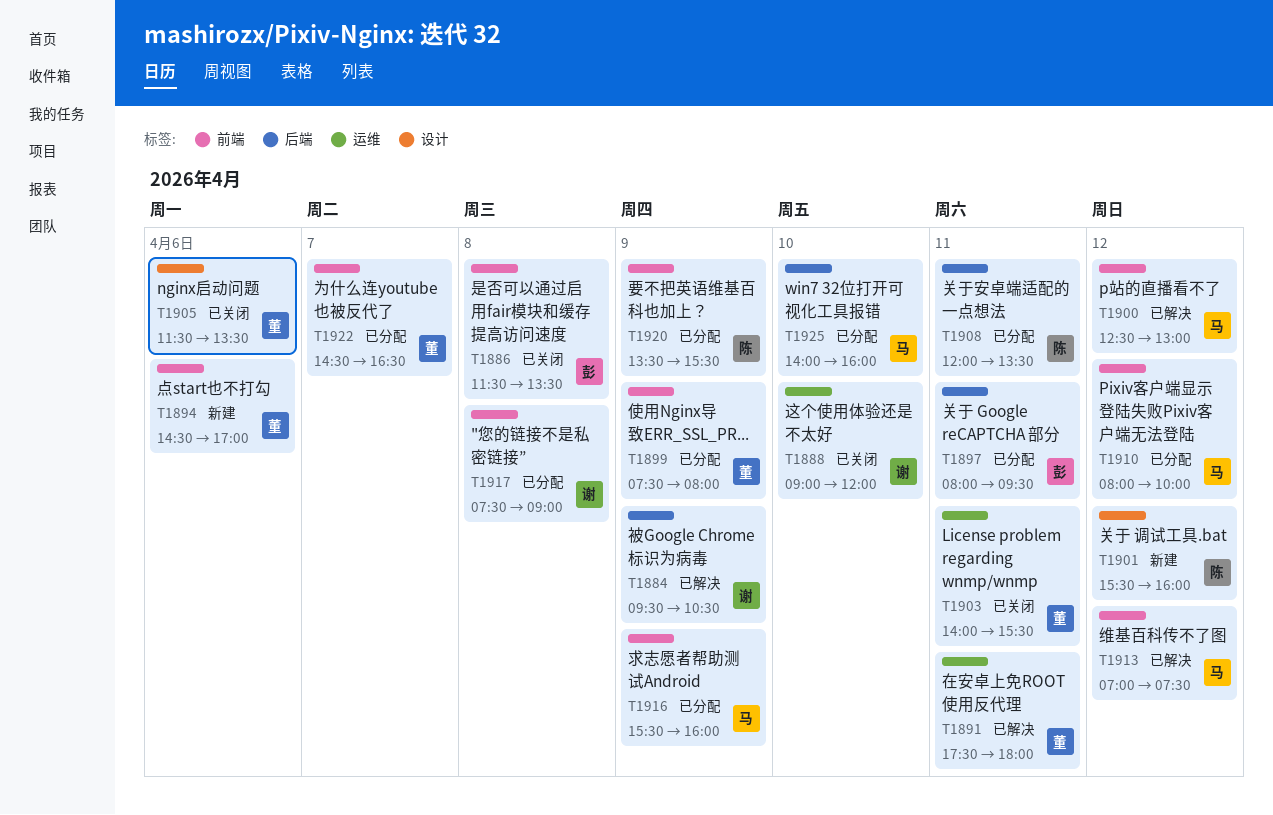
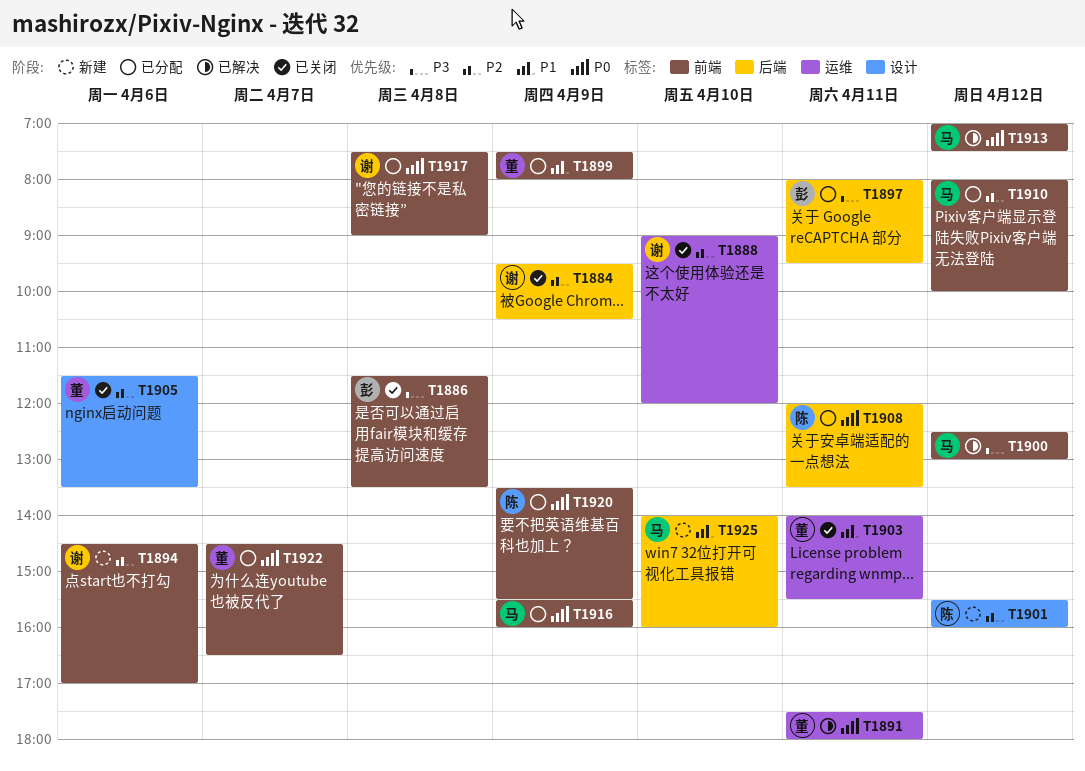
T1884, status: 已解决 -> 已关闭
T1894, owner: 董 -> 谢
T1925, status: 已分配 -> 新建

